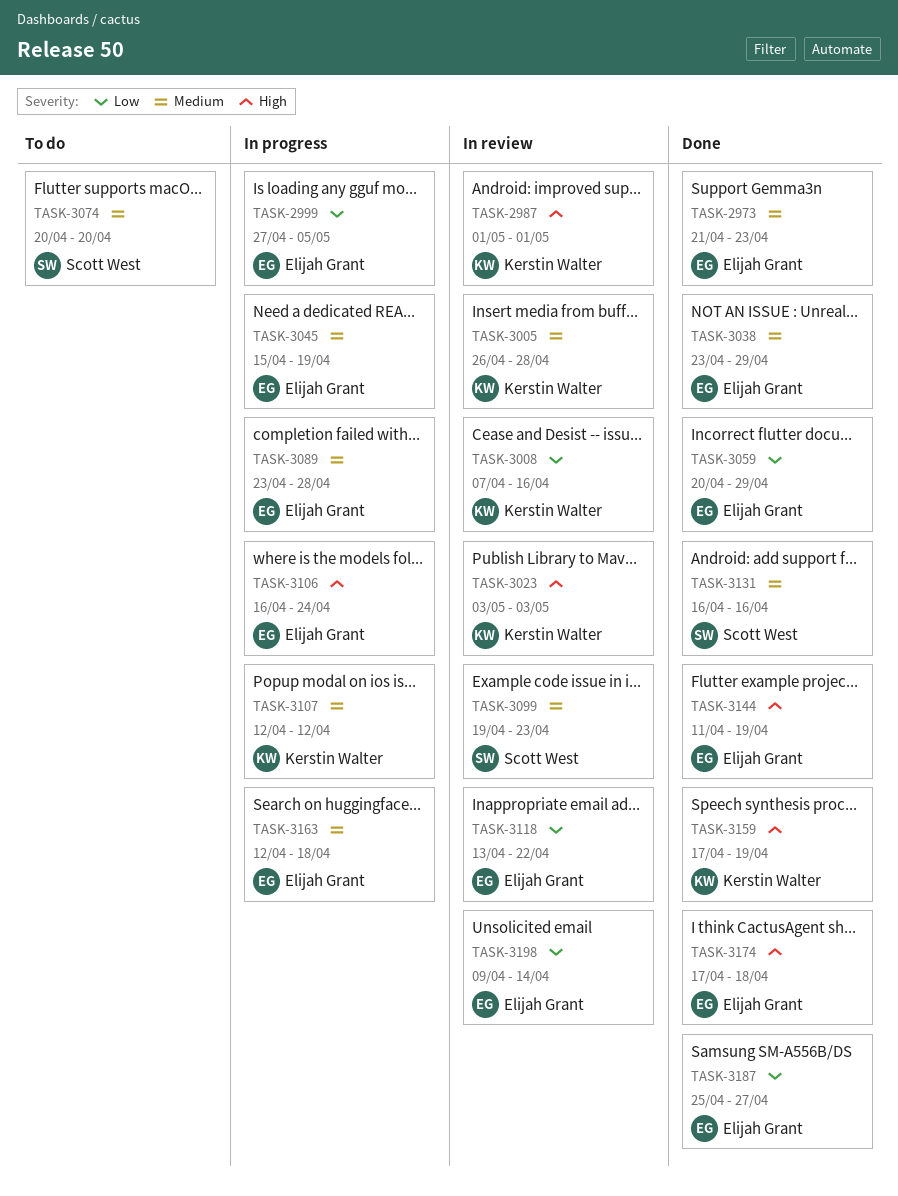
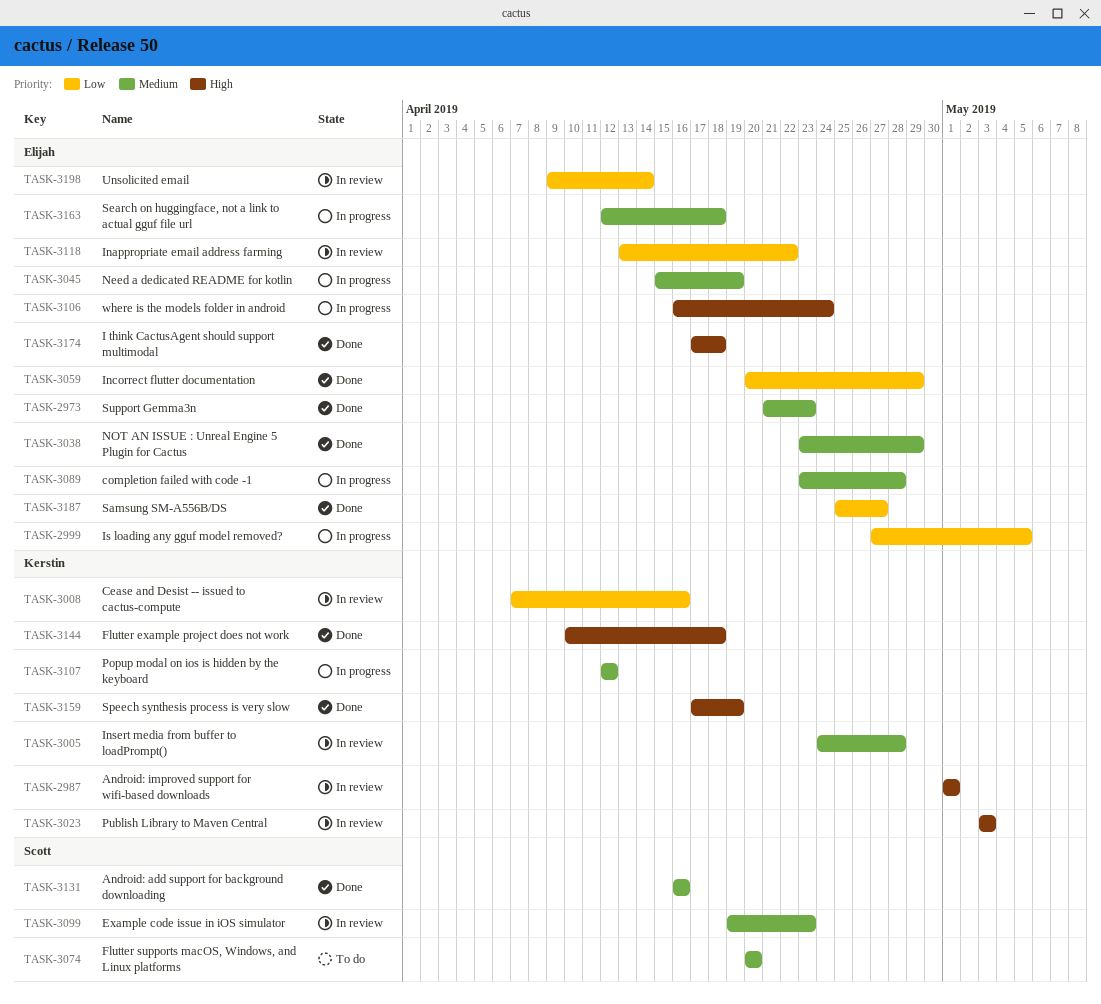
TASK-3005, start: Apr 26 -> Apr 24
TASK-3144, owner: Elijah Grant -> Kerstin Walter
TASK-3144, start: Apr 11 -> Apr 10
TASK-3144, due: Apr 19 -> Apr 18

